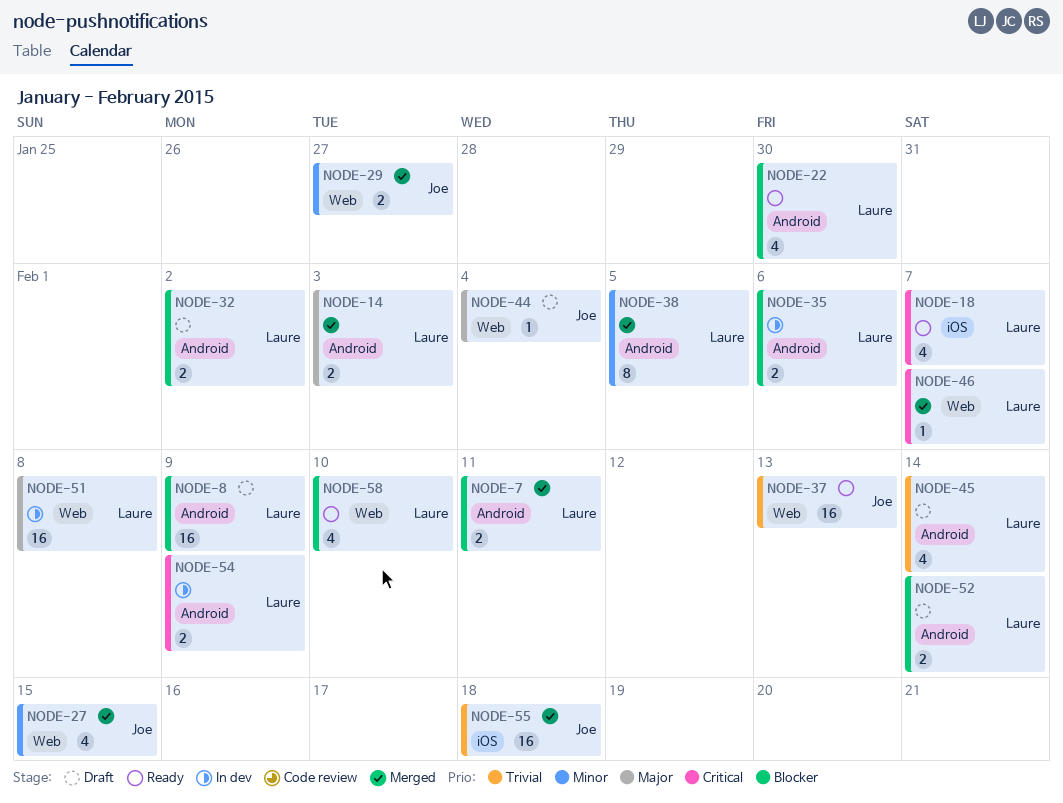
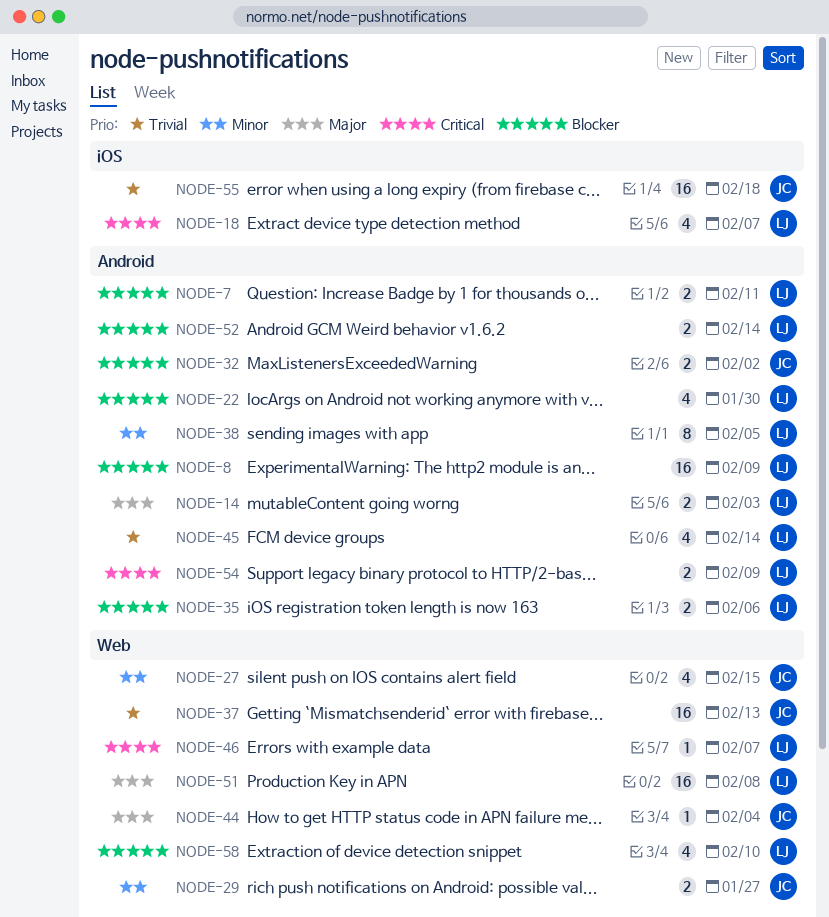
NODE-32, owner: Laure -> Joe

